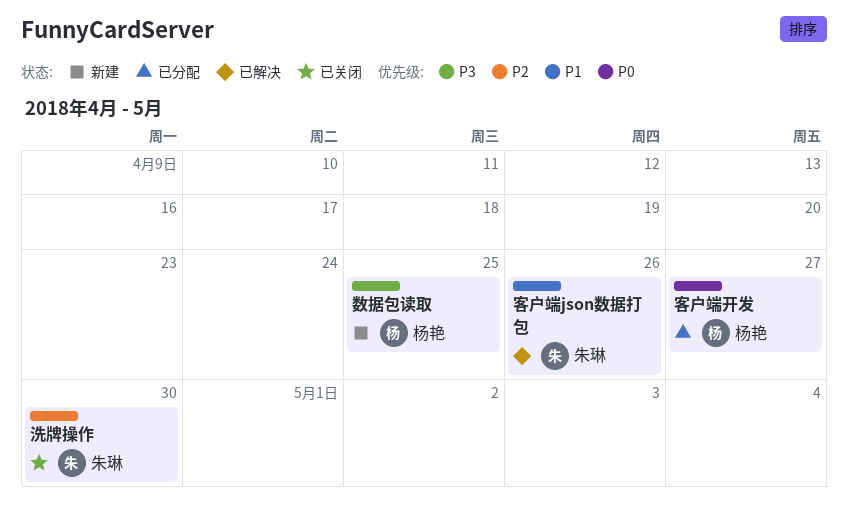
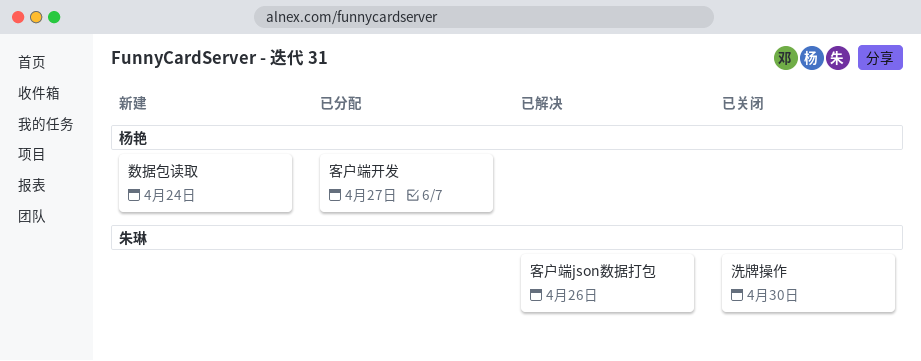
数据包读取, due: Apr 25 -> Apr 24

